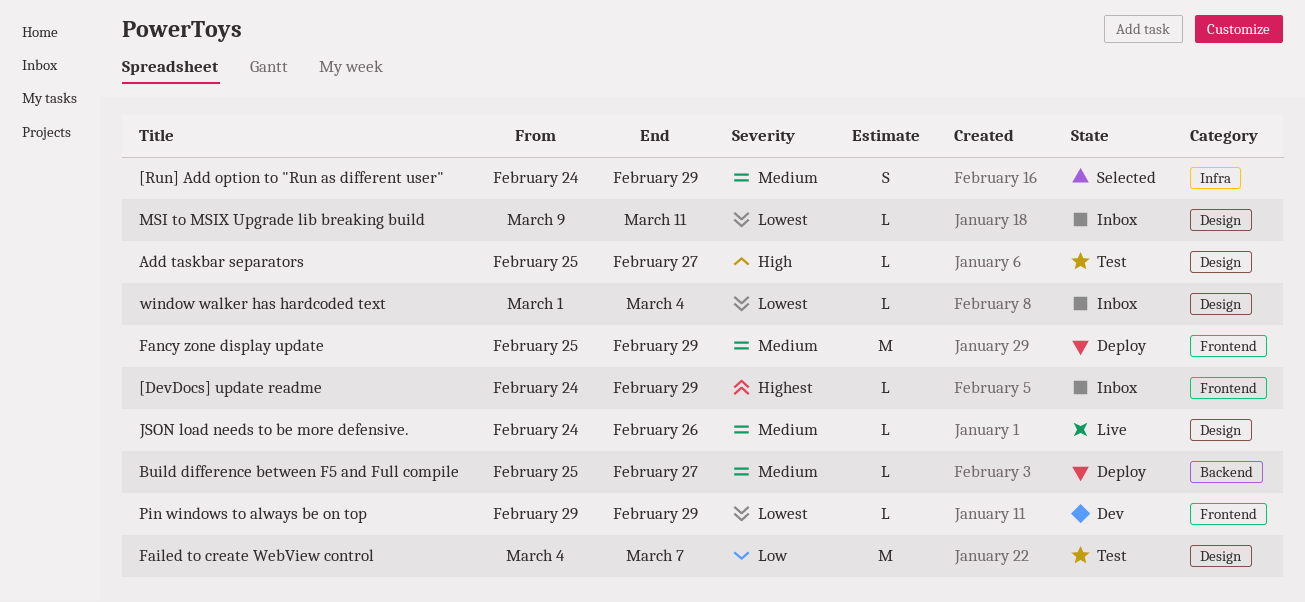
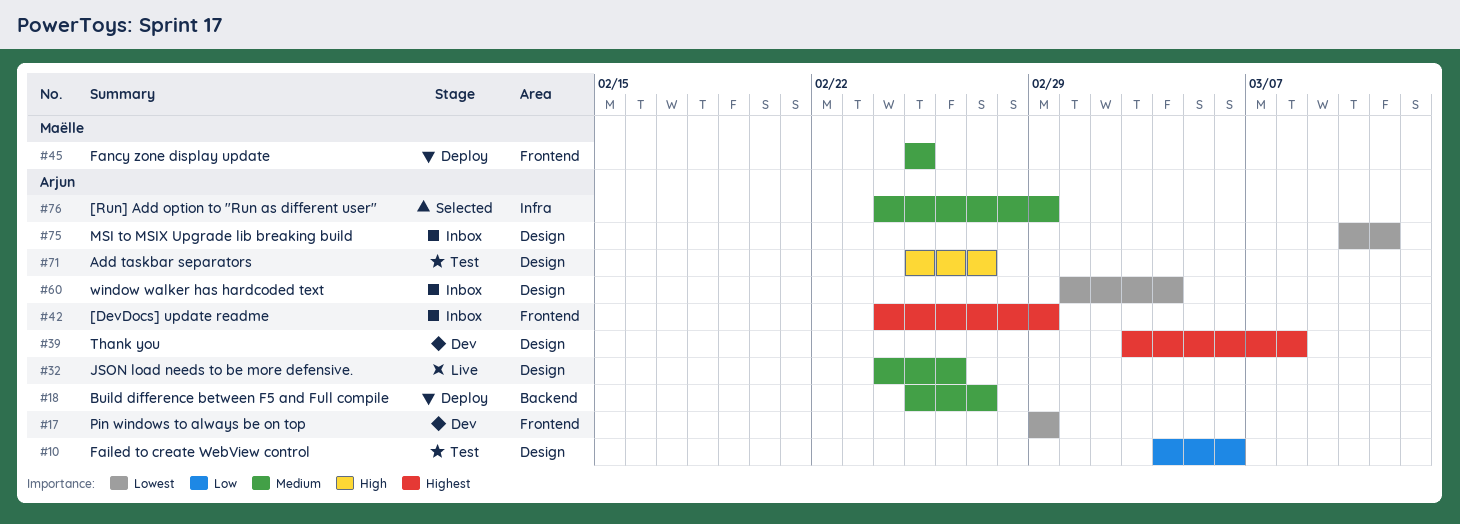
Failed to create WebView control, due: Mar 7 -> Mar 6
Fancy zone display update, due: Feb 29 -> Feb 25
MSI to MSIX Upgrade lib breaking build, start: Mar 9 -> Mar 10
Thank you: none -> present

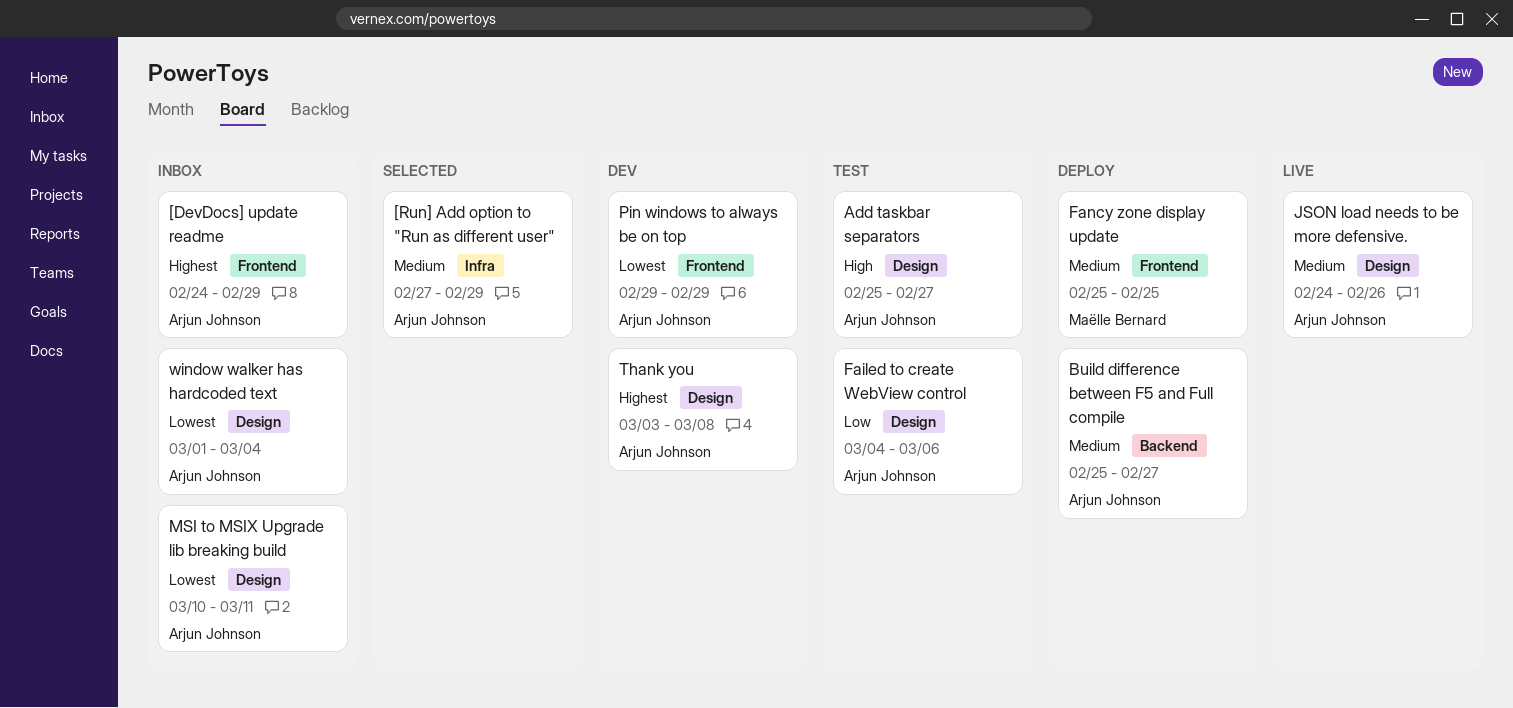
[Run] Add option to "Run as different user", start: Feb 24 -> Feb 27

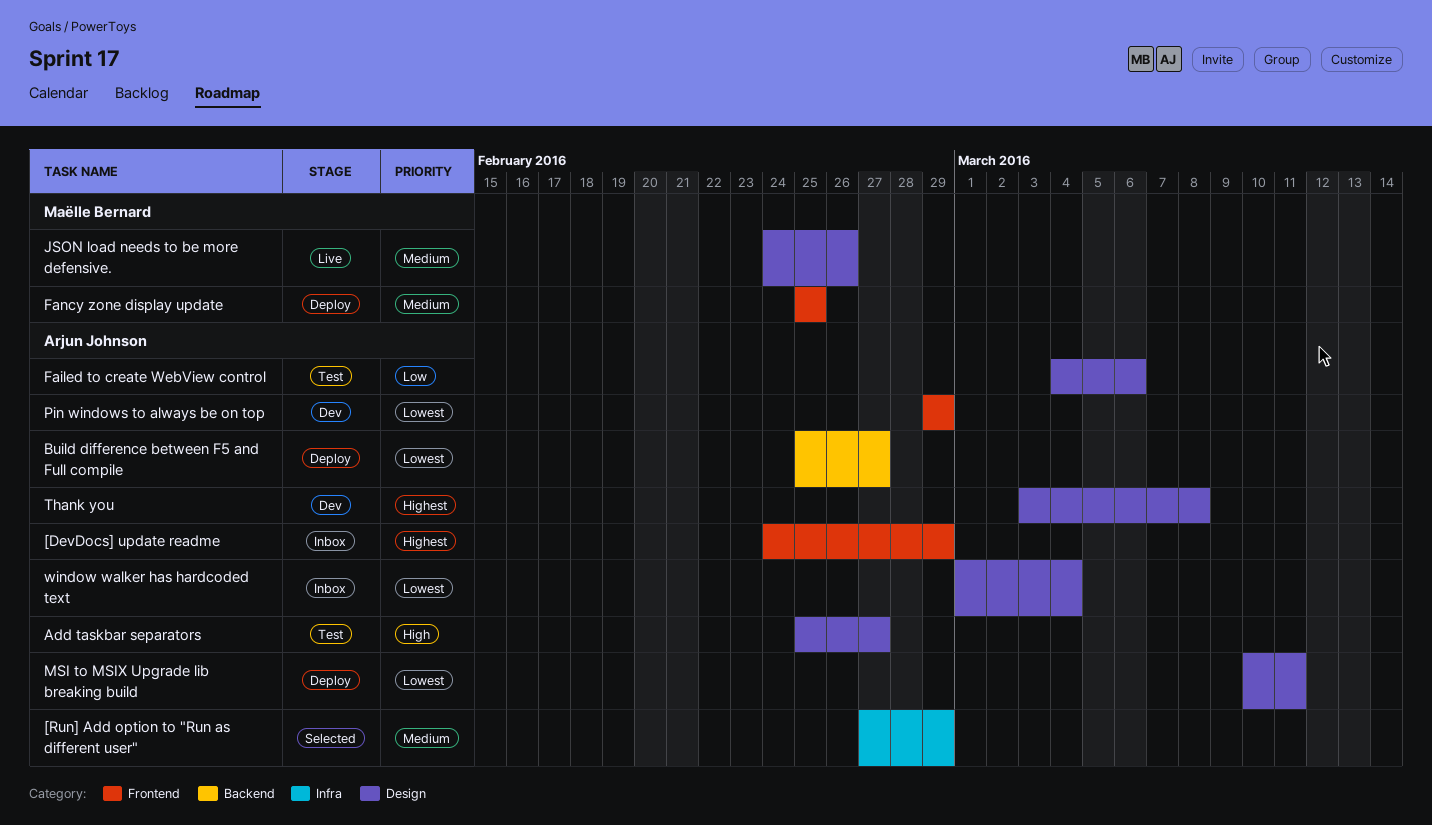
Build difference between F5 and Full compile, priority: Medium -> Lowest
JSON load needs to be more defensive., owner: Arjun Johnson -> Maëlle Bernard
MSI to MSIX Upgrade lib breaking build, status: Inbox -> Deploy

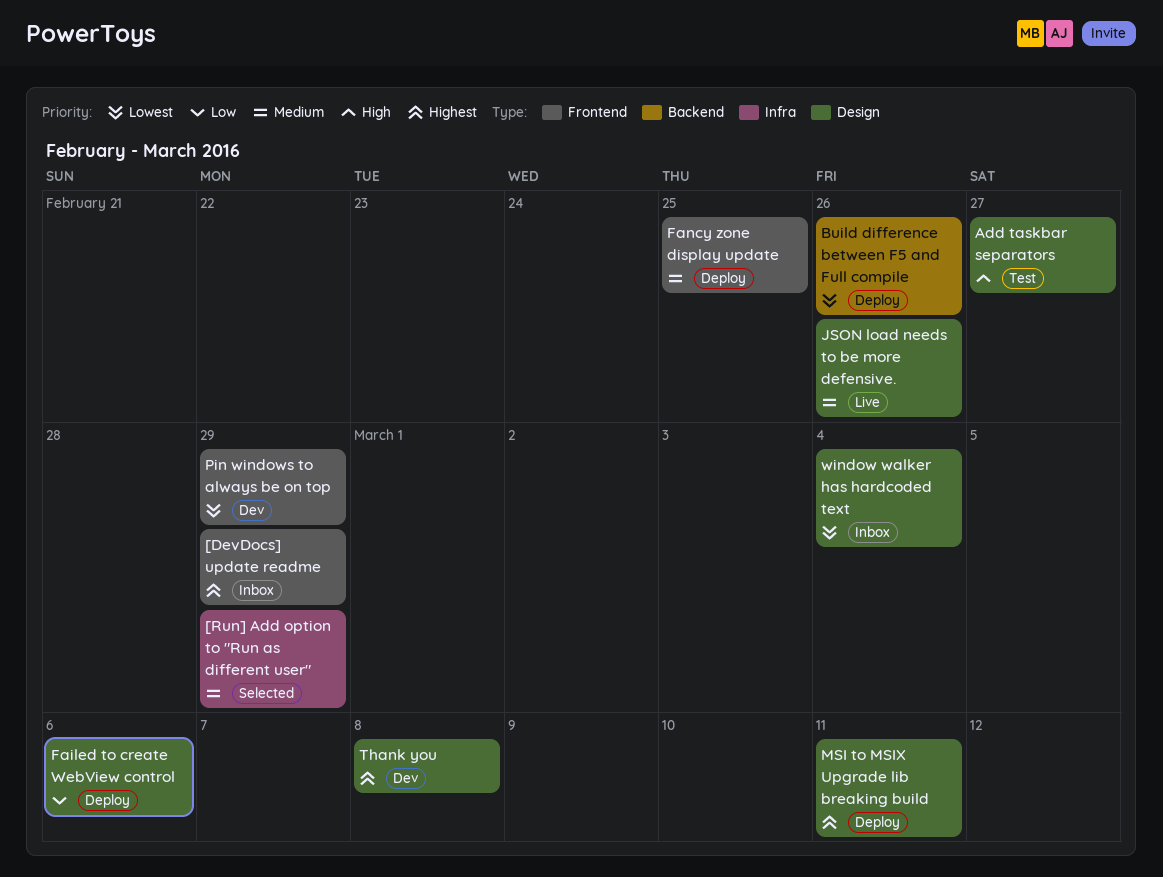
Build difference between F5 and Full compile, due: Feb 27 -> Feb 26
Failed to create WebView control, status: Test -> Deploy
MSI to MSIX Upgrade lib breaking build, priority: Lowest -> Highest

